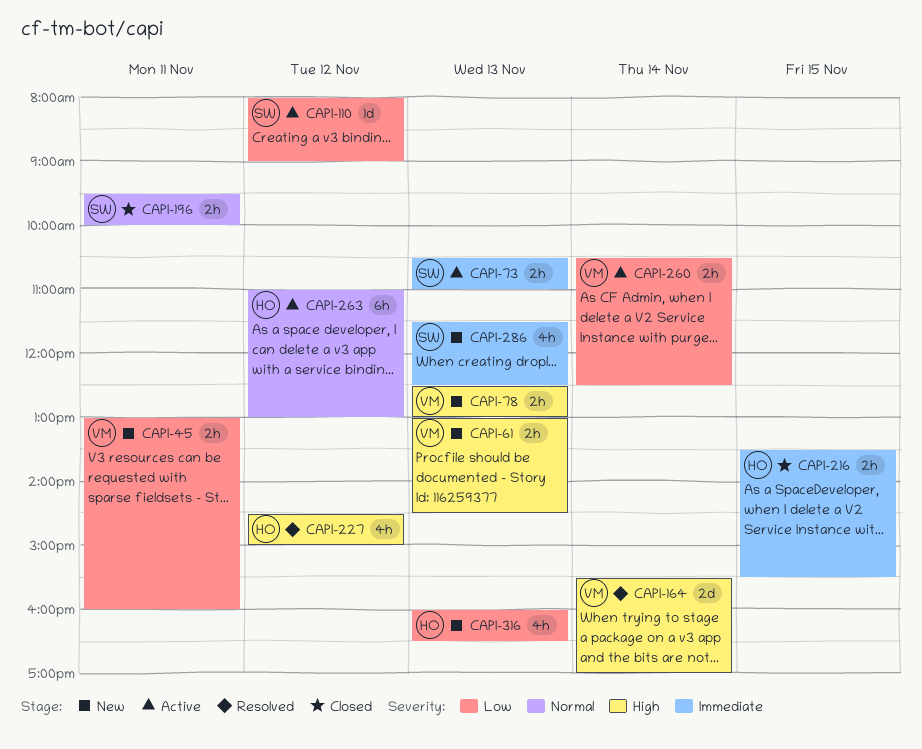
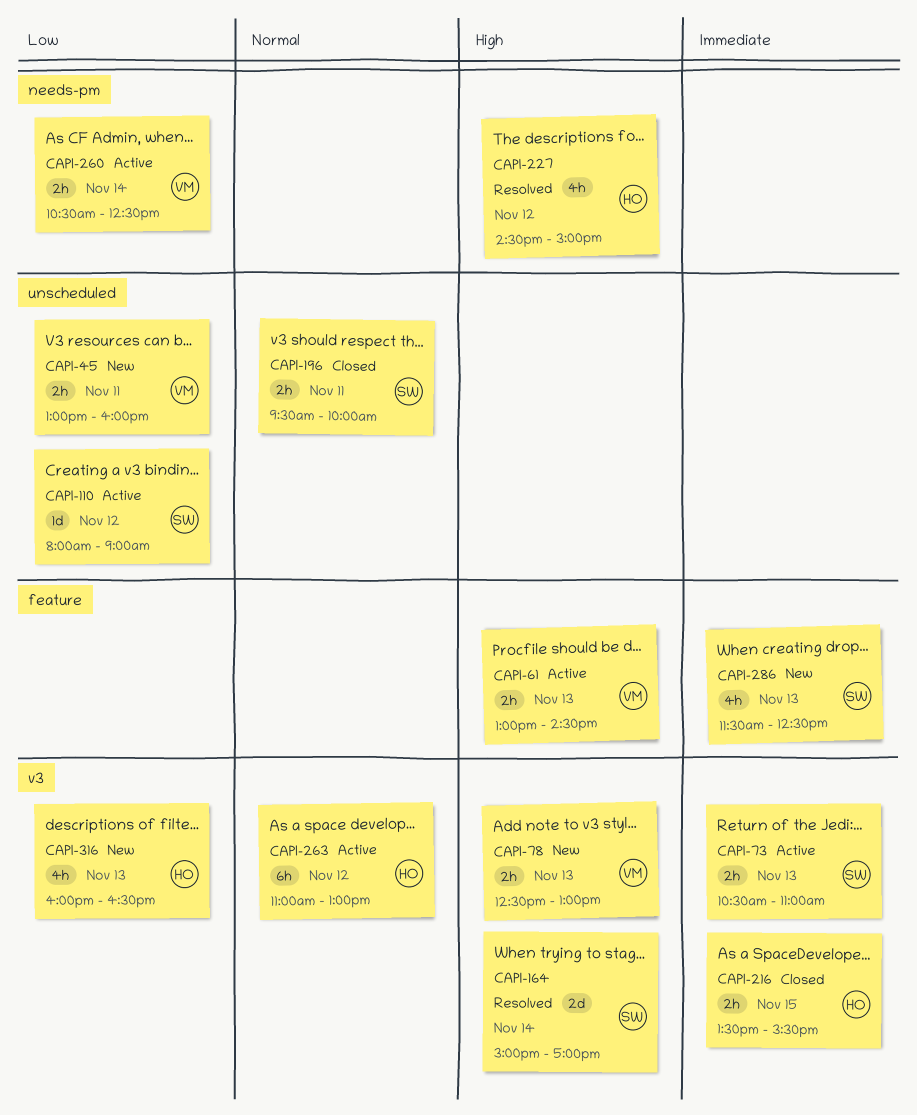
CAPI-61, status: New -> Active
CAPI-164, owner: VM -> SW
CAPI-164, begins: 15:30 -> 15:00

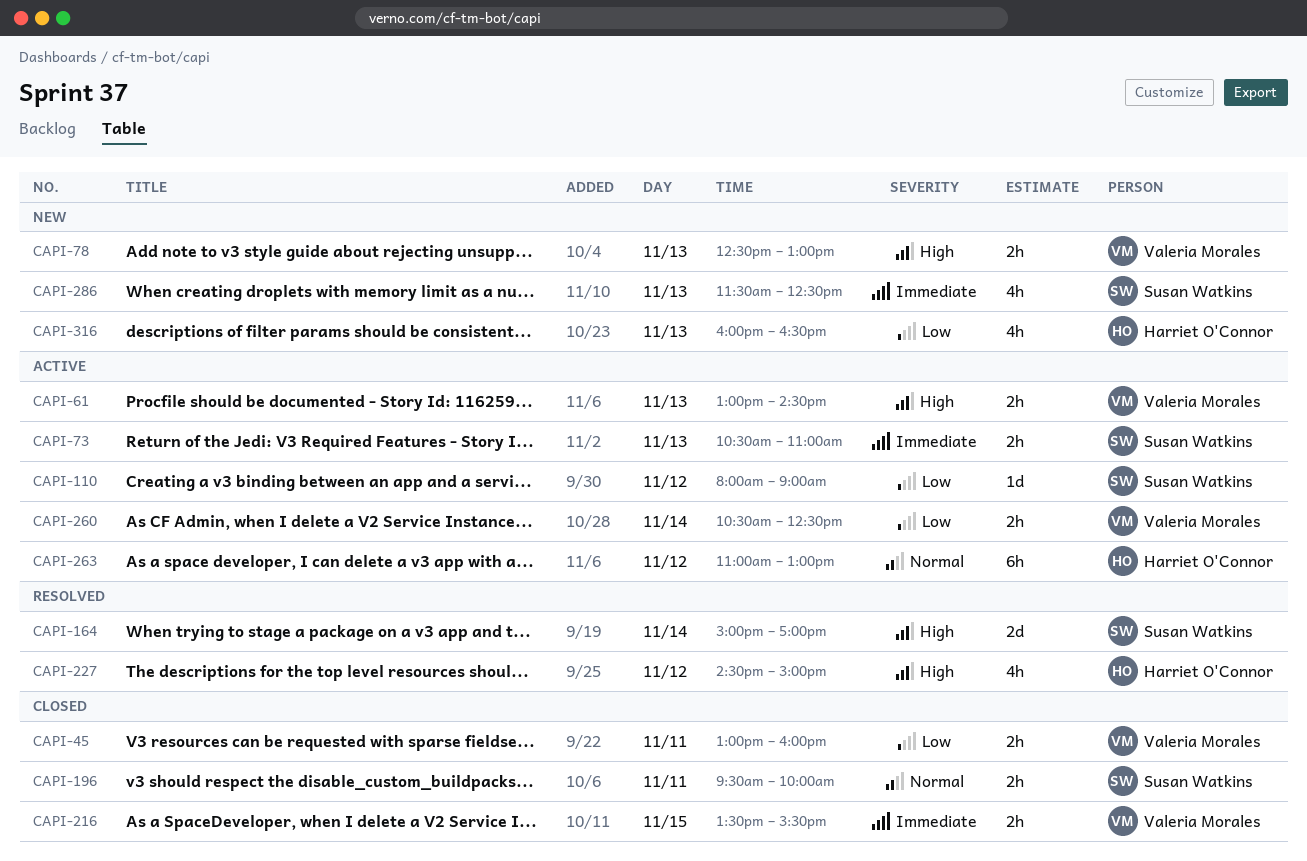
CAPI-45, status: New -> Closed
CAPI-216, owner: Harriet O'Connor -> Valeria Morales

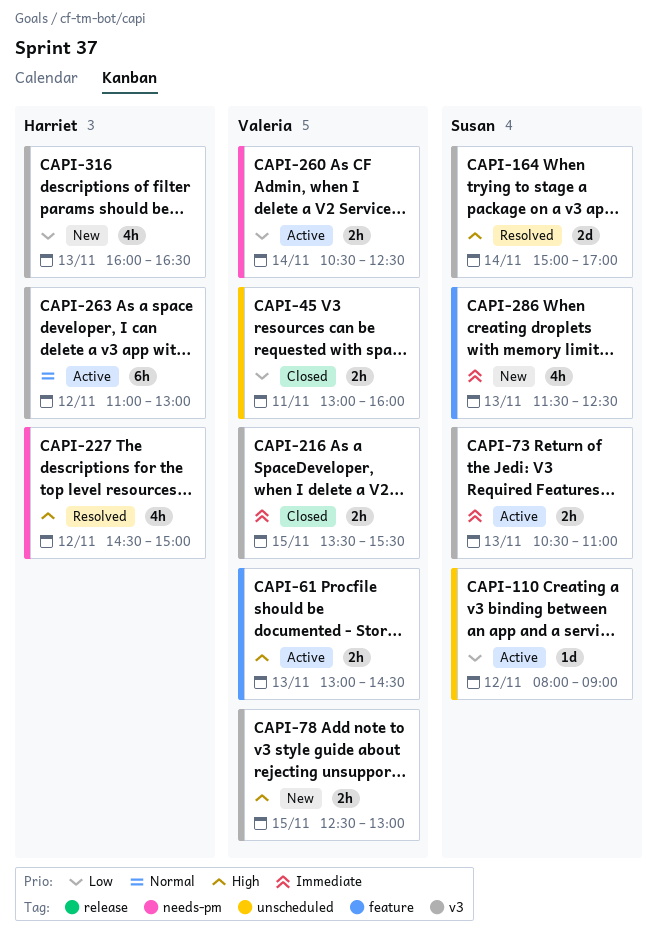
CAPI-78, day: Nov 13 -> Nov 15
CAPI-196: present -> none

